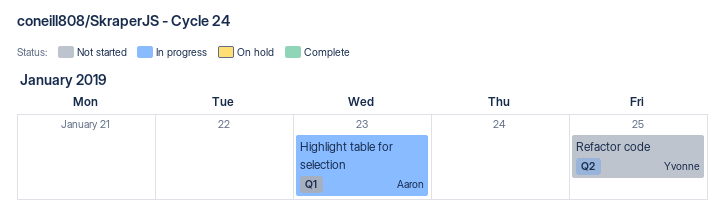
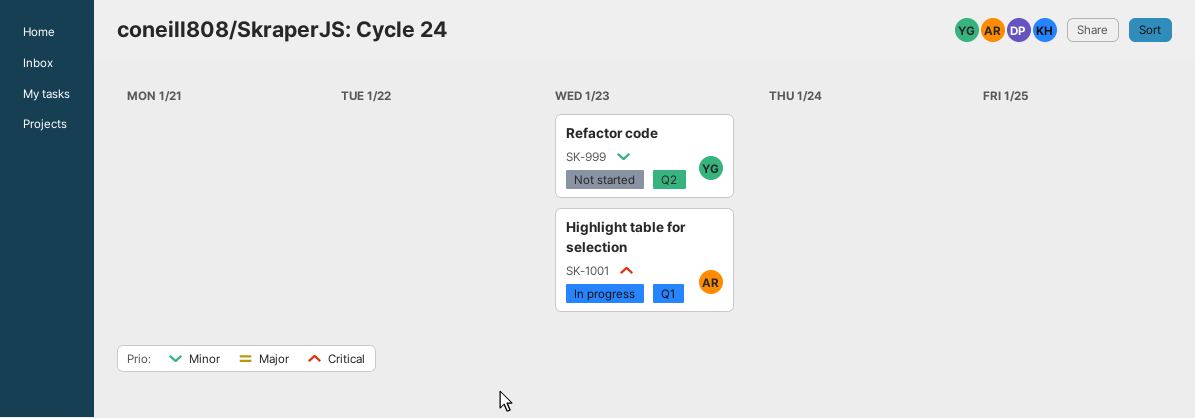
Refactor code, due: Jan 25 -> Jan 23

